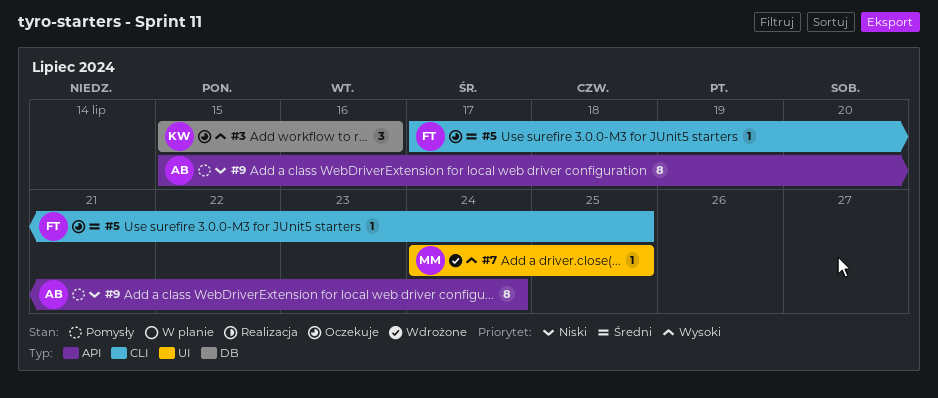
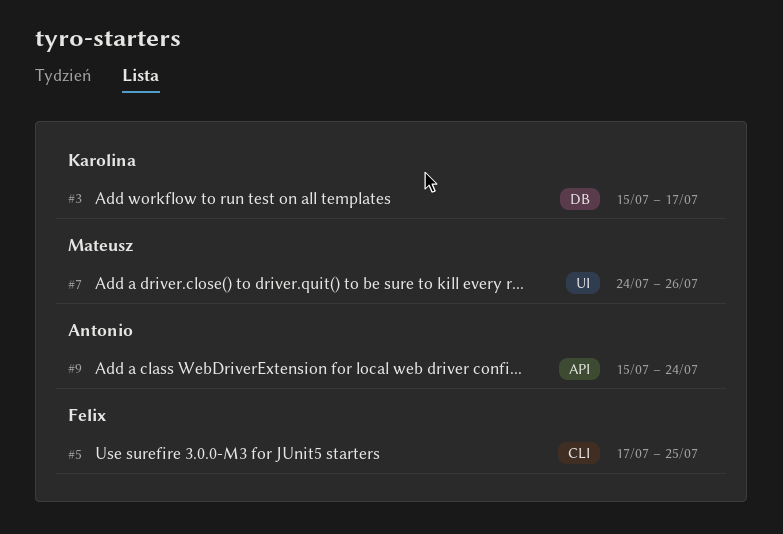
#3, due: Jul 16 -> Jul 17
#7, due: Jul 25 -> Jul 26

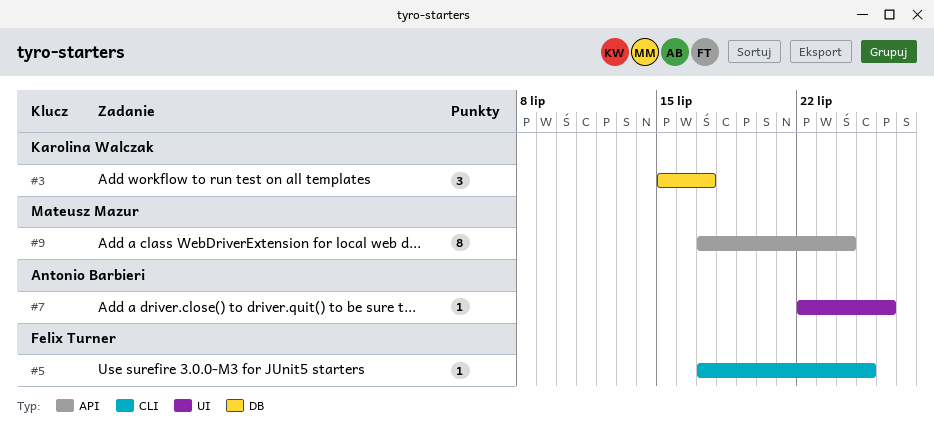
#7, owner: Mateusz Mazur -> Antonio Barbieri
#7, start: Jul 24 -> Jul 22
#9, owner: Antonio Barbieri -> Mateusz Mazur
#9, start: Jul 15 -> Jul 17

